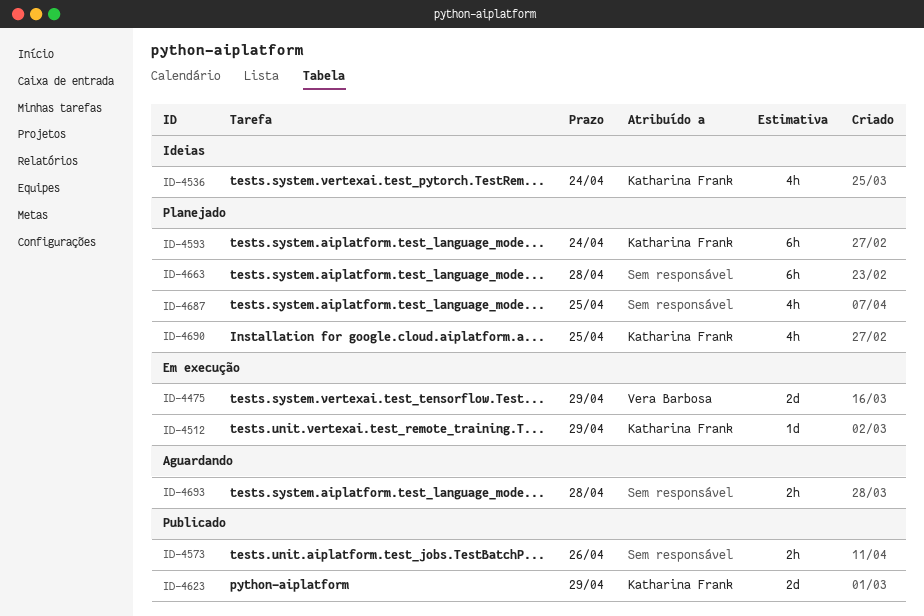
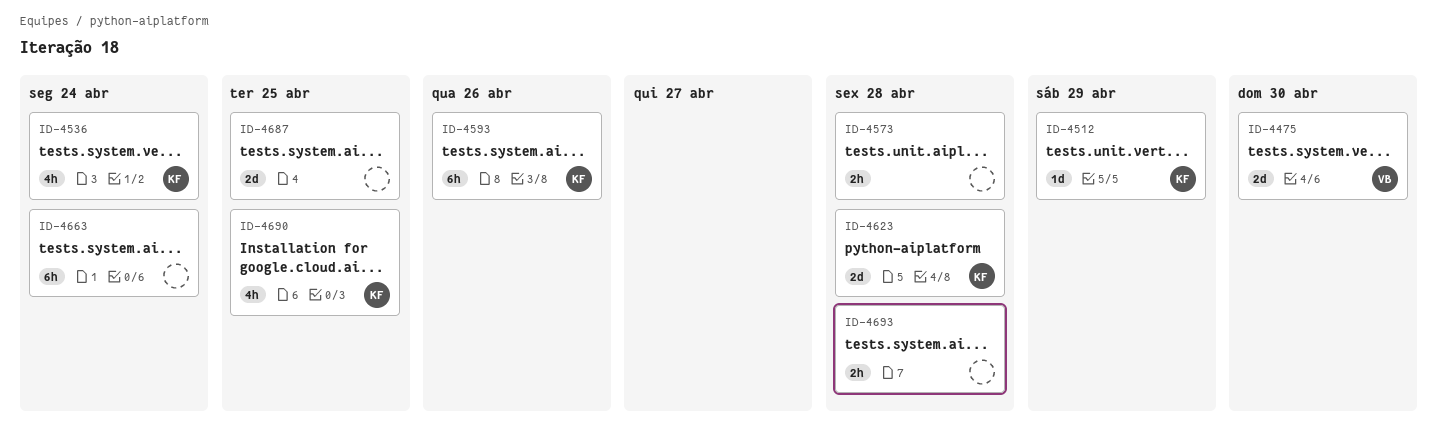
ID-4475, due: Apr 29 -> Apr 30
ID-4573, due: Apr 26 -> Apr 28
ID-4593, due: Apr 24 -> Apr 26
ID-4623, due: Apr 29 -> Apr 28
ID-4663, due: Apr 28 -> Apr 24
ID-4687, estimate: 4h -> 2d

